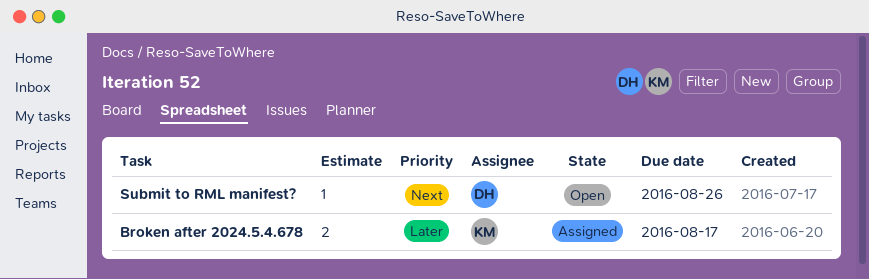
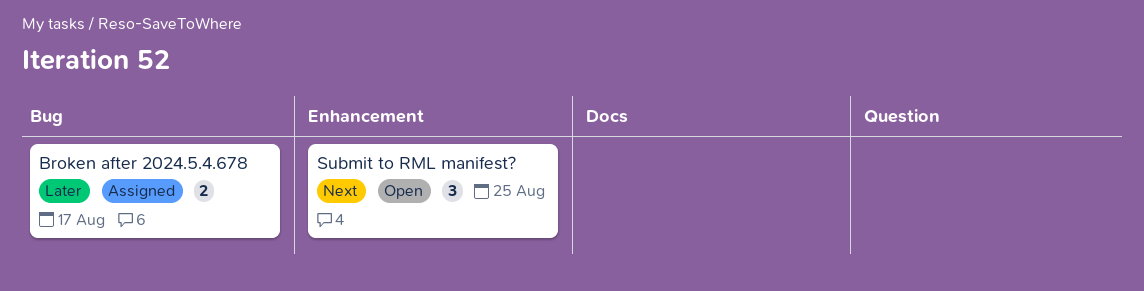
Submit to RML manifest?, estimate: 1 -> 3
Submit to RML manifest?, due: Aug 26 -> Aug 25

